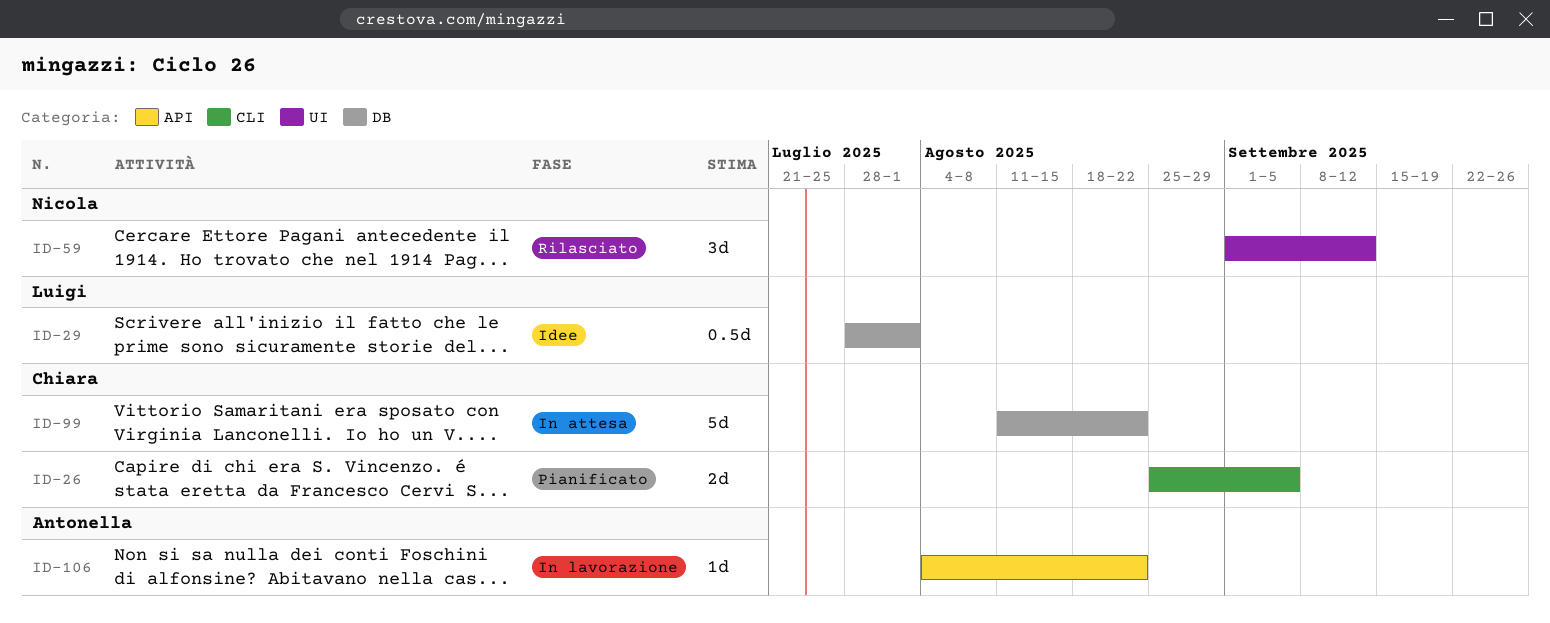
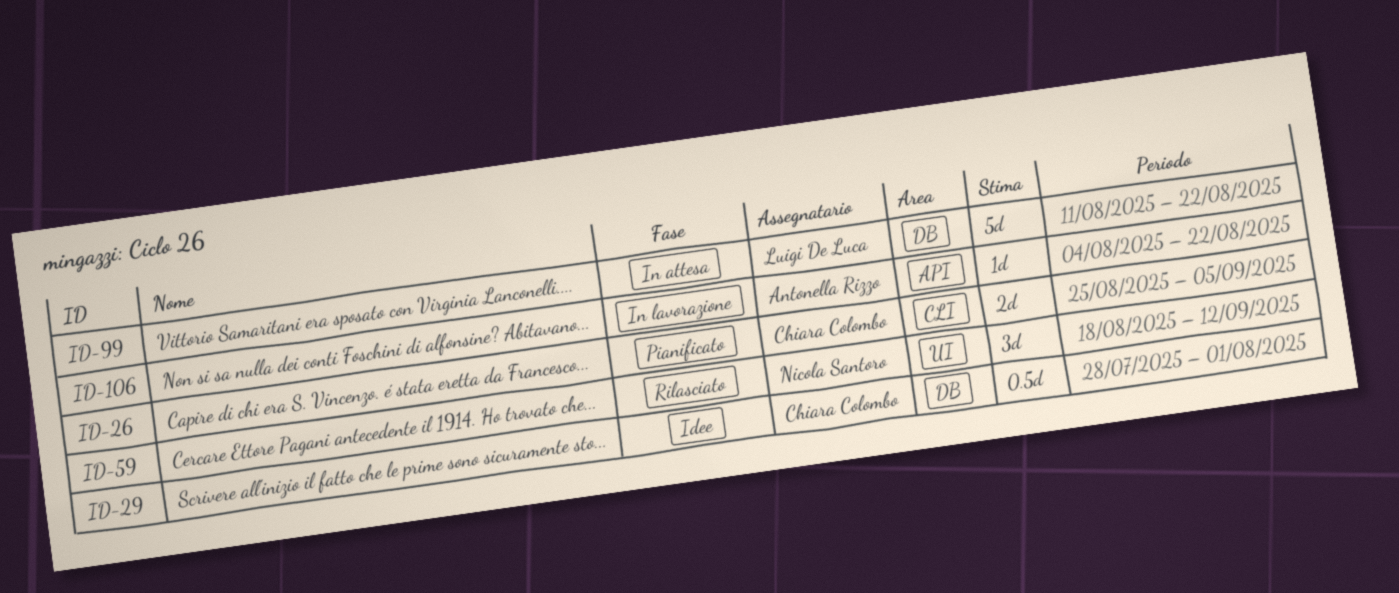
ID-29, owner: Luigi De Luca -> Chiara Colombo
ID-59, start: Sep 1 -> Aug 18
ID-99, owner: Chiara Colombo -> Luigi De Luca

